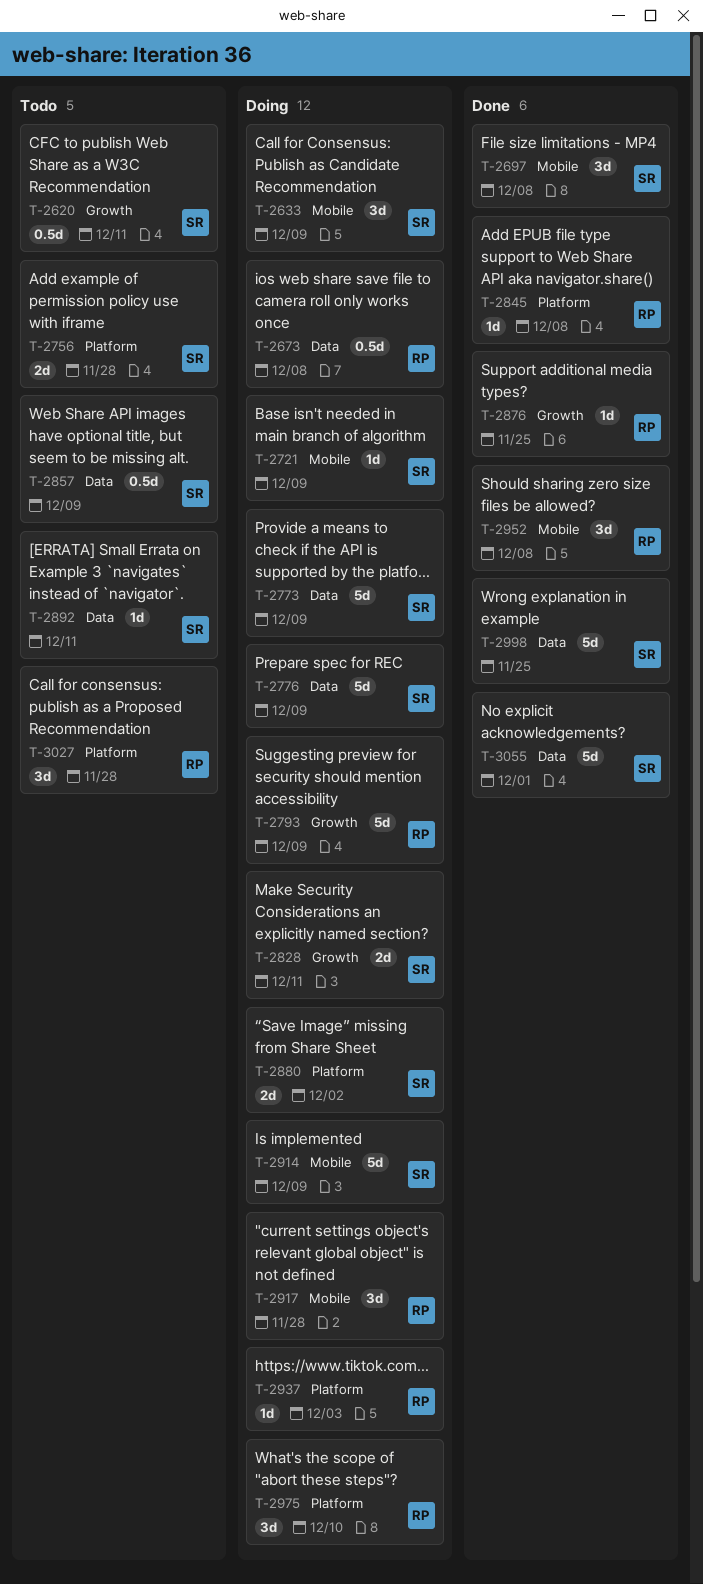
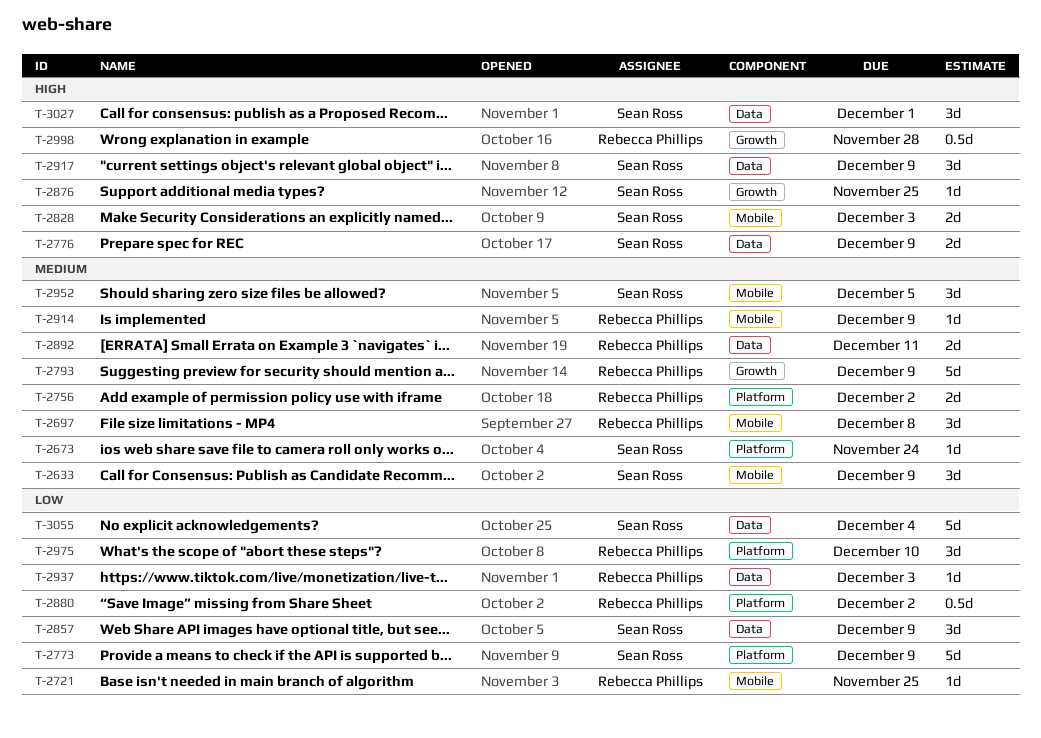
T-2620: present -> none
T-2673, owner: Rebecca Phillips -> Sean Ross
T-2673, label: Data -> Platform
T-2673, estimate: 0.5d -> 1d
T-2673, due: Dec 8 -> Nov 24
T-2697, owner: Sean Ross -> Rebecca Phillips
T-2721, owner: Sean Ross -> Rebecca Phillips
T-2721, due: Dec 9 -> Nov 25
T-2756, owner: Sean Ross -> Rebecca Phillips
T-2756, due: Nov 28 -> Dec 2
T-2773, label: Data -> Platform
T-2776, estimate: 5d -> 2d
T-2828, label: Growth -> Mobile
T-2828, due: Dec 11 -> Dec 3
T-2845: present -> none
T-2857, estimate: 0.5d -> 3d
T-2876, owner: Rebecca Phillips -> Sean Ross
T-2880, owner: Sean Ross -> Rebecca Phillips
T-2880, estimate: 2d -> 0.5d
T-2892, owner: Sean Ross -> Rebecca Phillips
T-2892, estimate: 1d -> 2d
T-2914, owner: Sean Ross -> Rebecca Phillips
T-2914, estimate: 5d -> 1d
T-2917, owner: Rebecca Phillips -> Sean Ross
T-2917, label: Mobile -> Data
T-2917, due: Nov 28 -> Dec 9
T-2937, label: Platform -> Data
T-2952, owner: Rebecca Phillips -> Sean Ross
T-2952, due: Dec 8 -> Dec 5
T-2998, owner: Sean Ross -> Rebecca Phillips
T-2998, label: Data -> Growth
T-2998, estimate: 5d -> 0.5d
T-2998, due: Nov 25 -> Nov 28
T-3027, owner: Rebecca Phillips -> Sean Ross
T-3027, label: Platform -> Data
T-3027, due: Nov 28 -> Dec 1
T-3055, due: Dec 1 -> Dec 4

